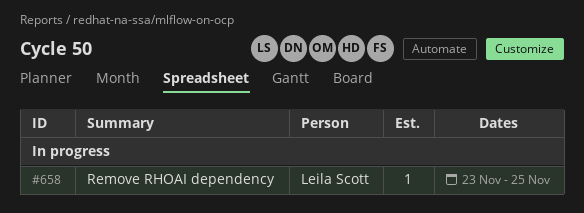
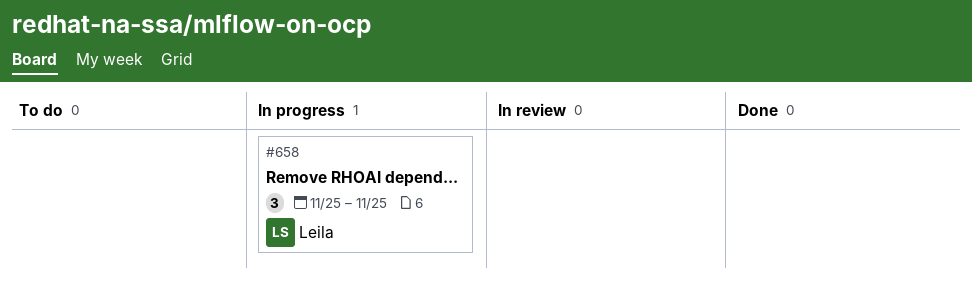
#658, estimate: 1 -> 3
#658, start: Nov 23 -> Nov 25

